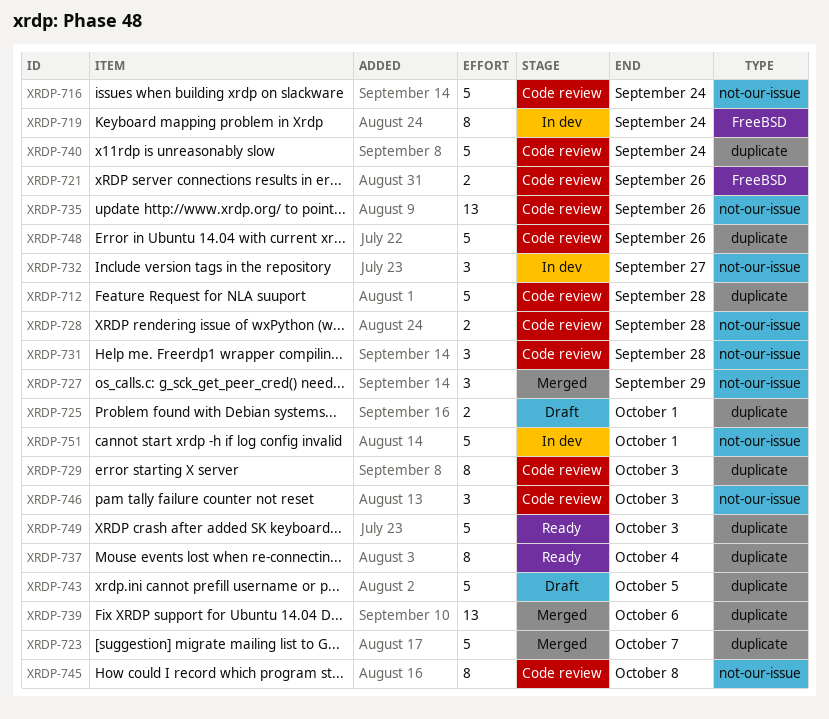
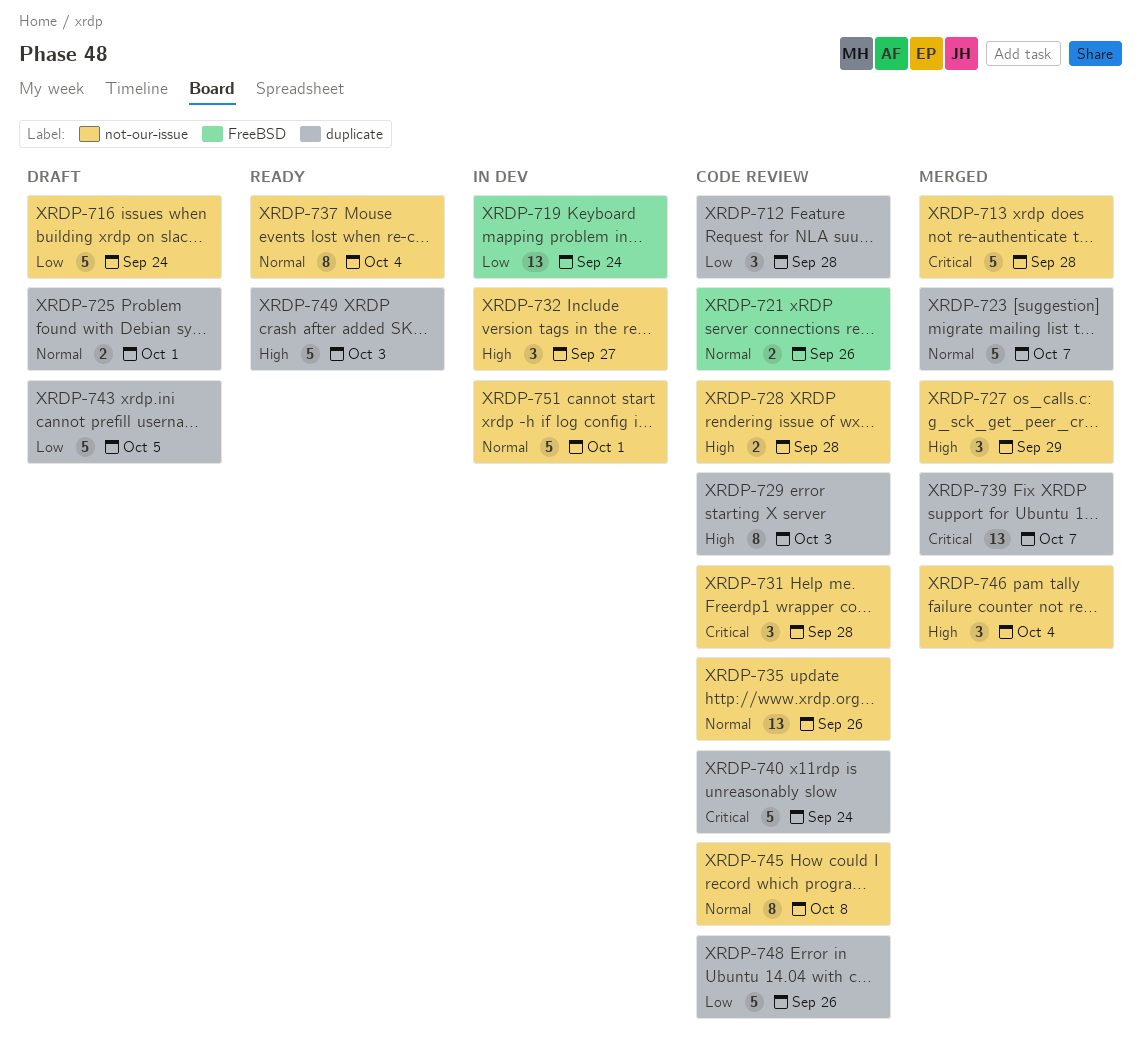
XRDP-712, estimate: 5 -> 3
XRDP-713: none -> present
XRDP-716, status: Code review -> Draft
XRDP-719, estimate: 8 -> 13
XRDP-737, label: duplicate -> not-our-issue
XRDP-739, due: Oct 6 -> Oct 7
XRDP-746, status: Code review -> Merged
XRDP-746, due: Oct 3 -> Oct 4

